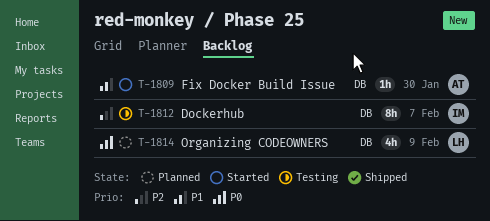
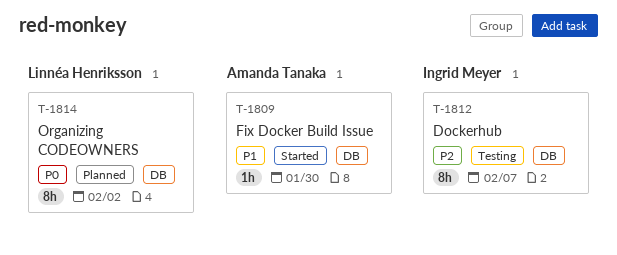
T-1814, estimate: 4h -> 8h
T-1814, due: Feb 9 -> Feb 2

